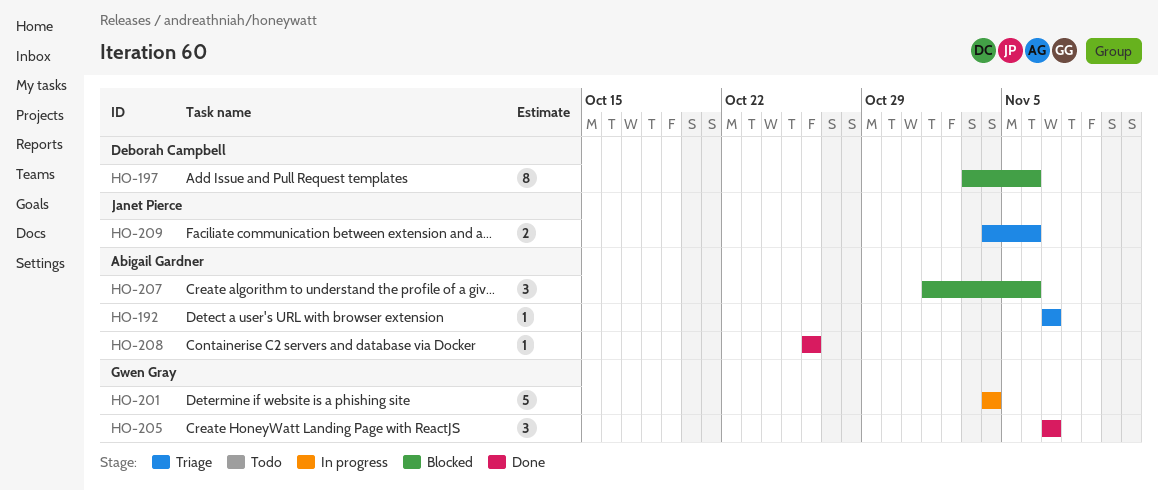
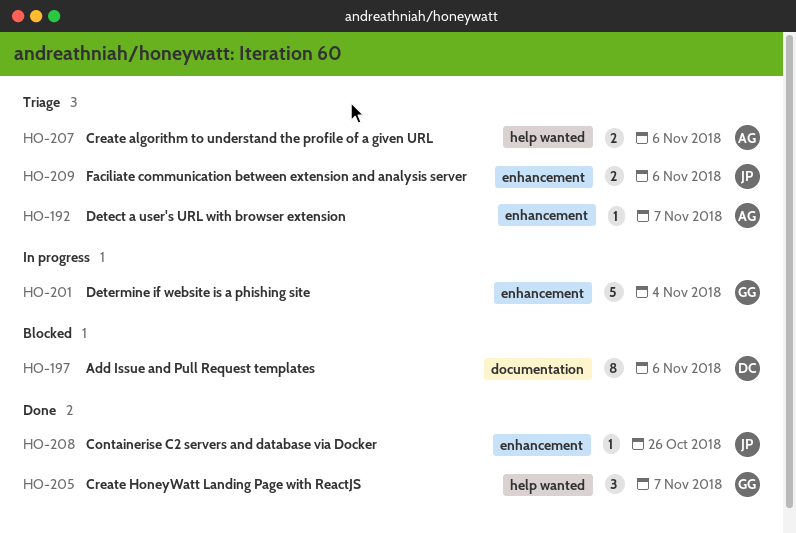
HO-207, status: Blocked -> Triage
HO-207, estimate: 3 -> 2
HO-208, owner: Abigail Gardner -> Janet Pierce

